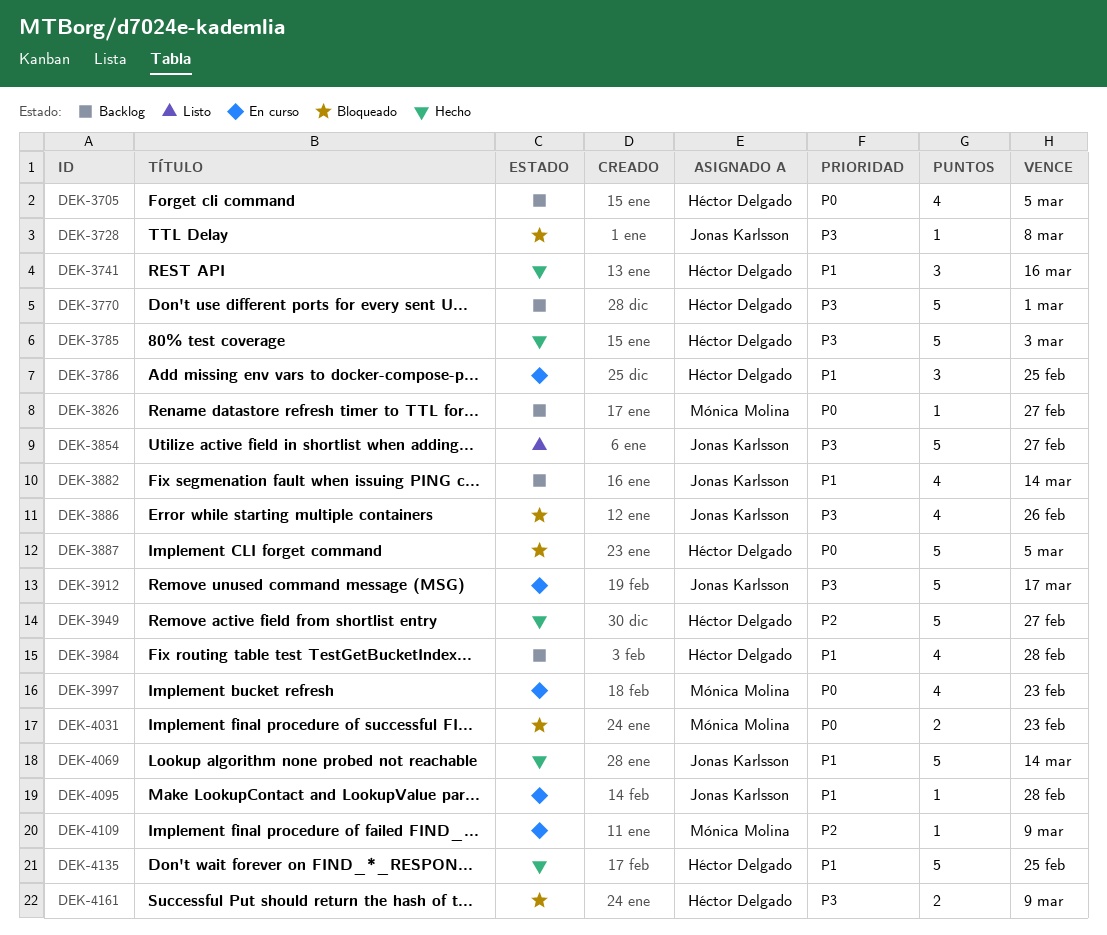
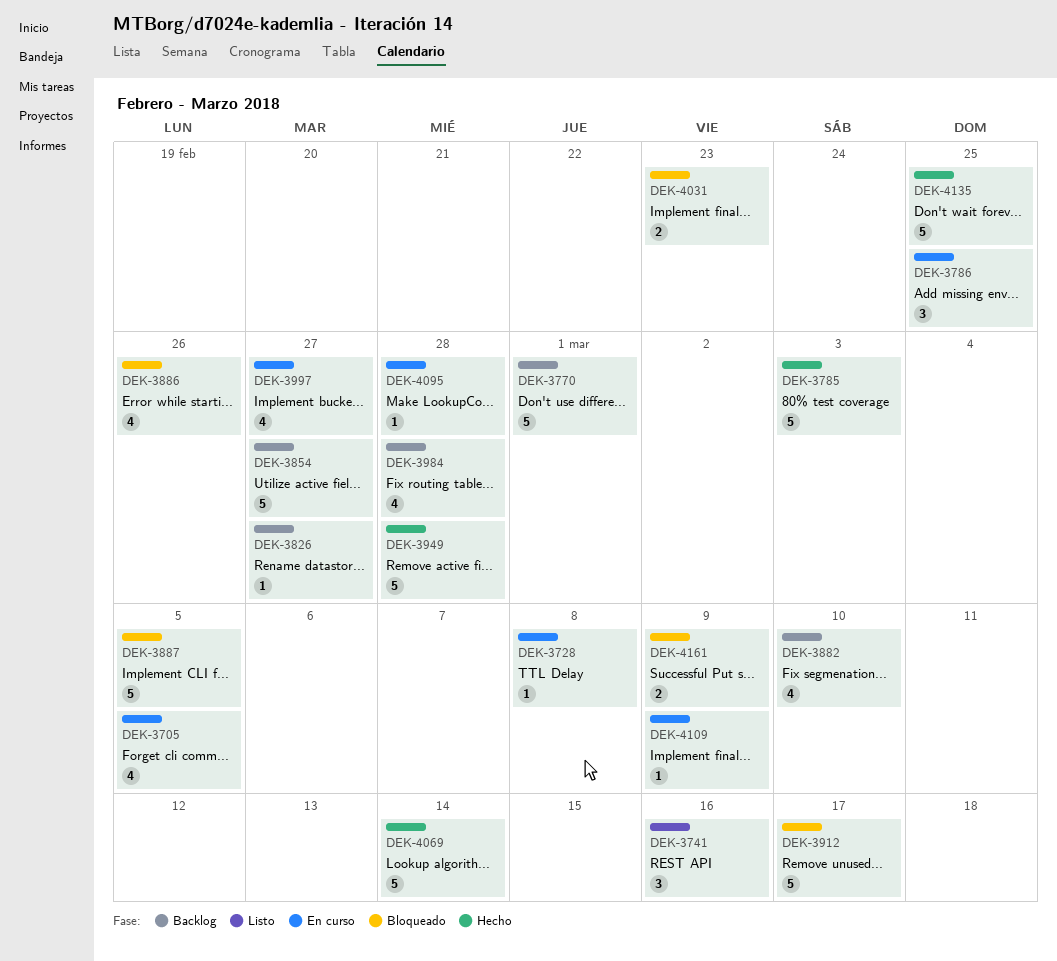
DEK-3705, status: Backlog -> En curso
DEK-3728, status: Bloqueado -> En curso
DEK-3741, status: Hecho -> Listo
DEK-3854, status: Listo -> Backlog
DEK-3882, due: Mar 14 -> Mar 10
DEK-3912, status: En curso -> Bloqueado
DEK-3949, due: Feb 27 -> Feb 28
DEK-3997, due: Feb 23 -> Feb 27

